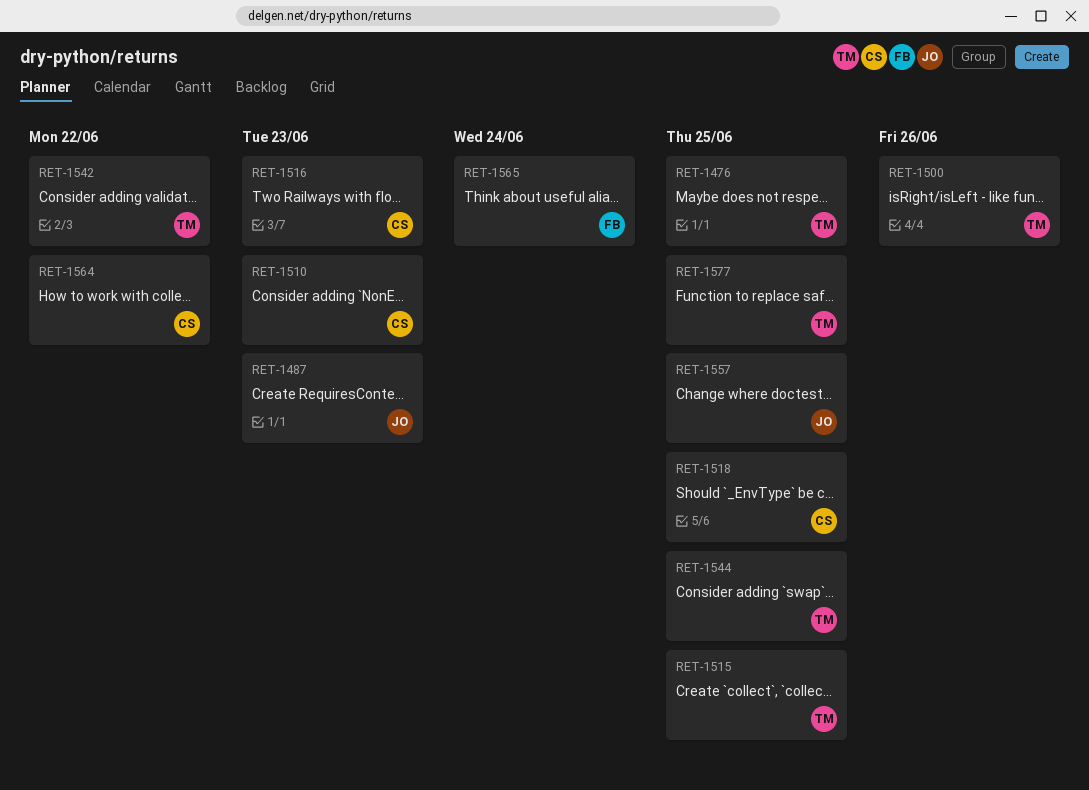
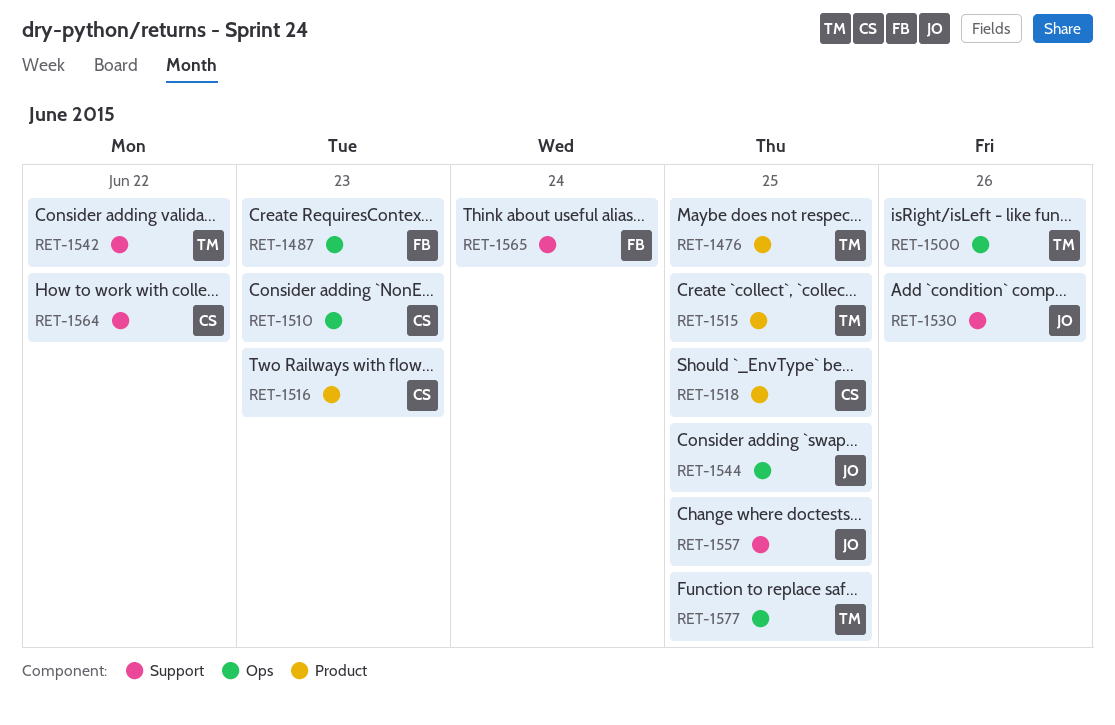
RET-1487, owner: JO -> FB
RET-1530: none -> present
RET-1544, owner: TM -> JO

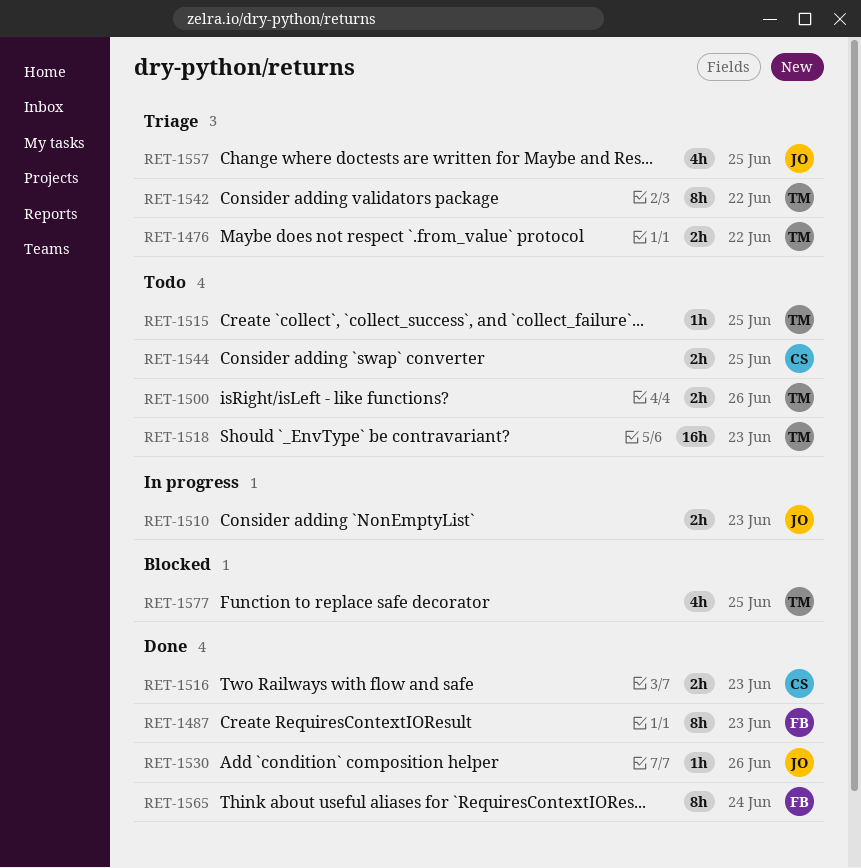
RET-1476, due: Jun 25 -> Jun 22
RET-1510, owner: CS -> JO
RET-1518, owner: CS -> TM
RET-1518, due: Jun 25 -> Jun 23
RET-1544, owner: JO -> CS
RET-1564: present -> none

